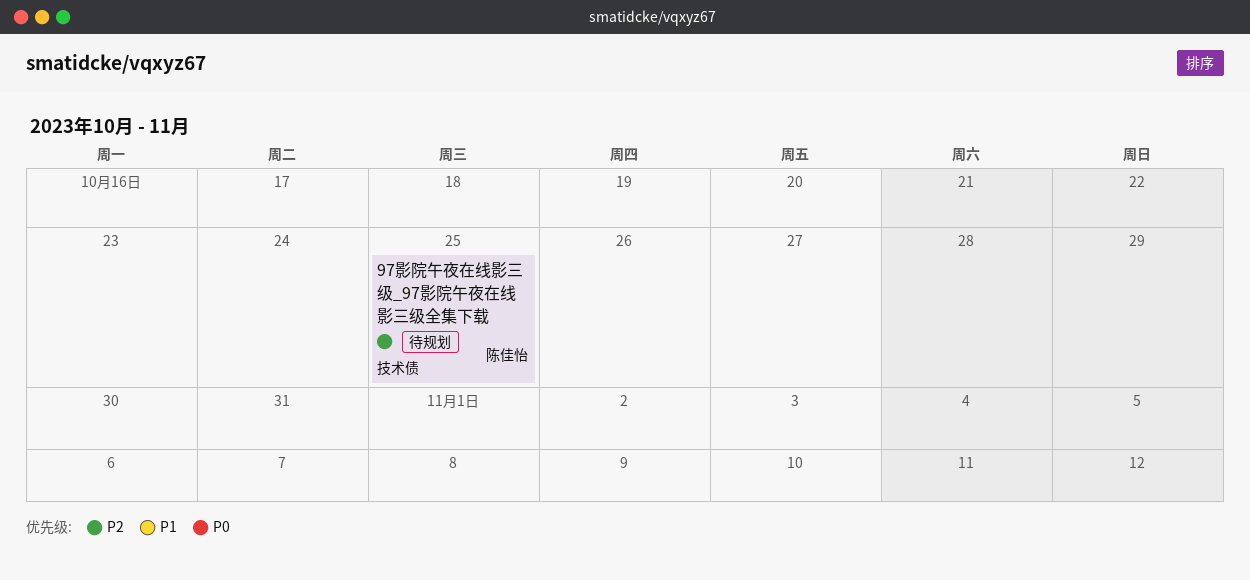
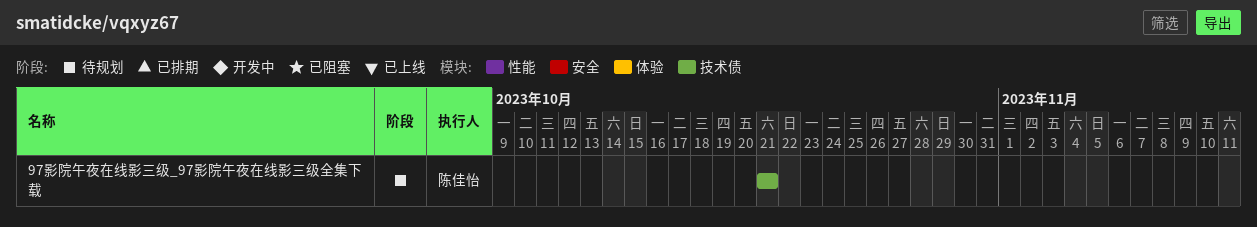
97影院午夜在线影三级_97影院午夜在线影三级全集下载, due: Oct 25 -> Oct 21

